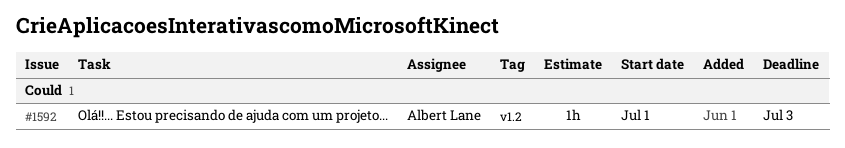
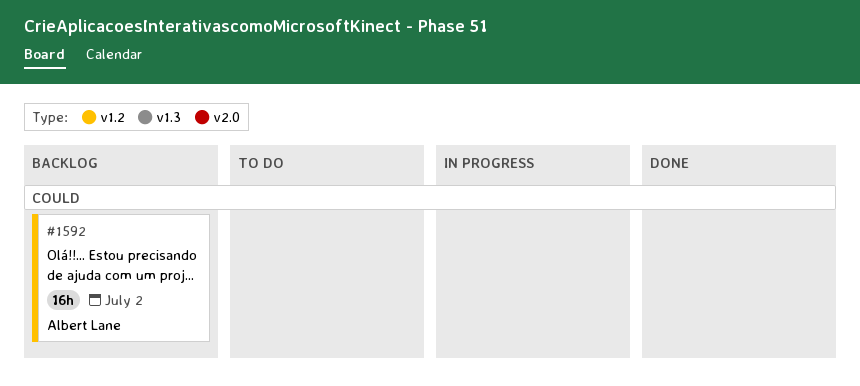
#1592, estimate: 1h -> 16h
#1592, due: Jul 3 -> Jul 2

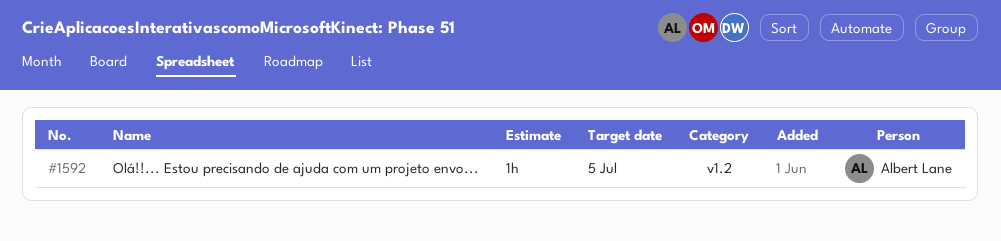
#1592, estimate: 16h -> 1h
#1592, due: Jul 2 -> Jul 5

